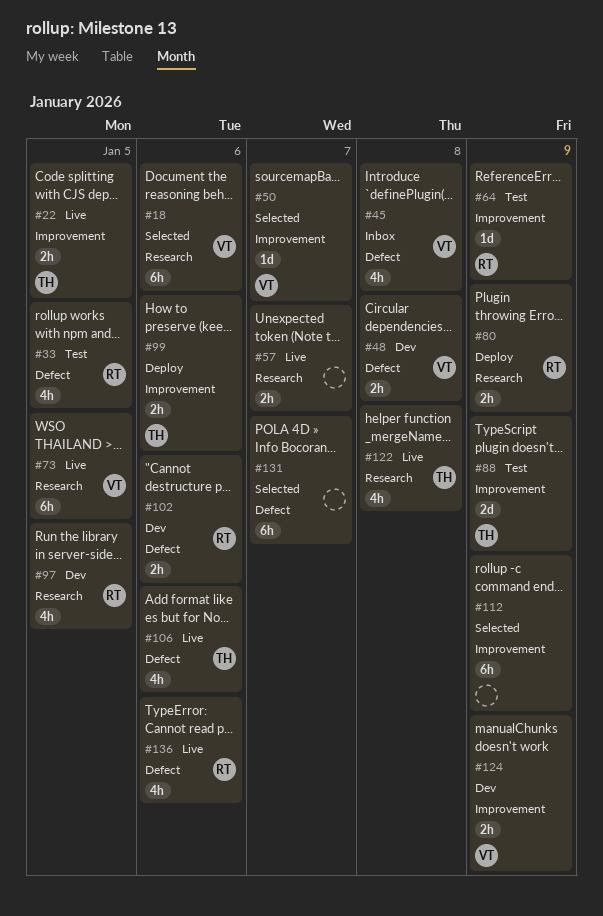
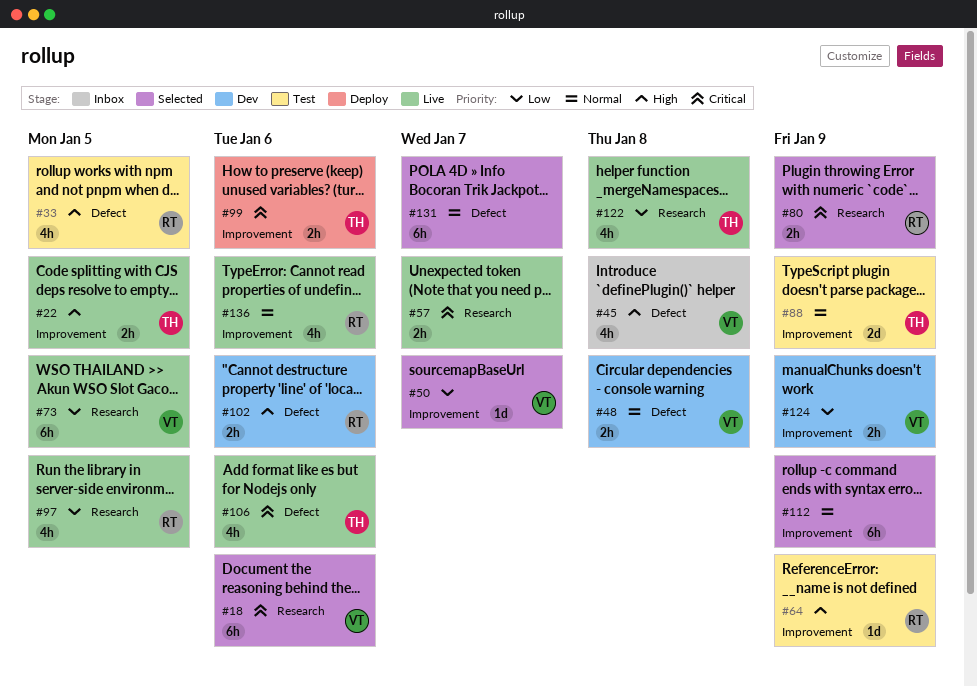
#80, status: Deploy -> Selected
#97, status: Dev -> Live
#136, label: Defect -> Improvement

